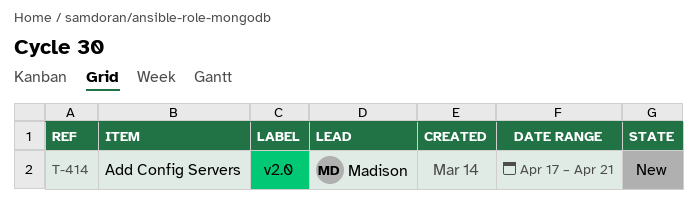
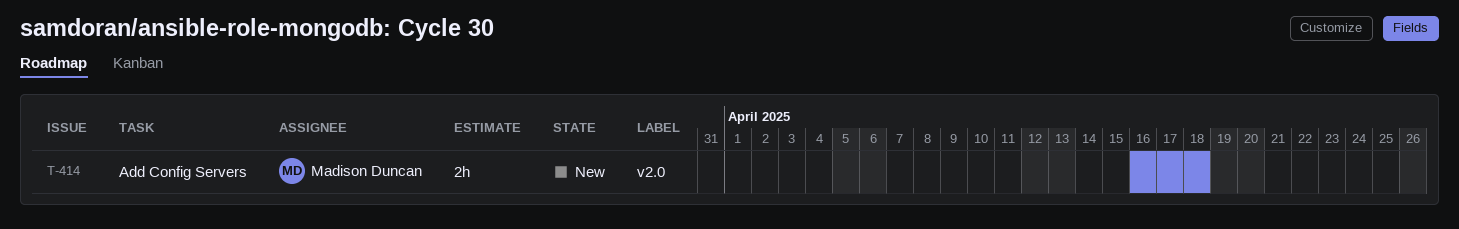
T-414, start: Apr 17 -> Apr 16
T-414, due: Apr 21 -> Apr 18

